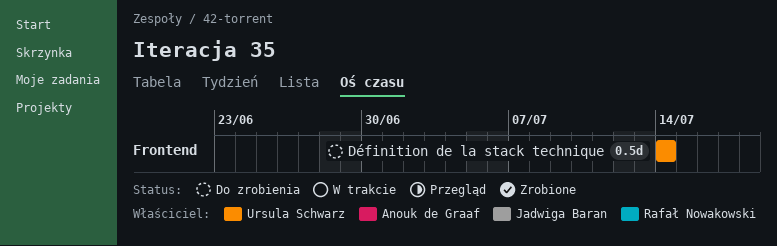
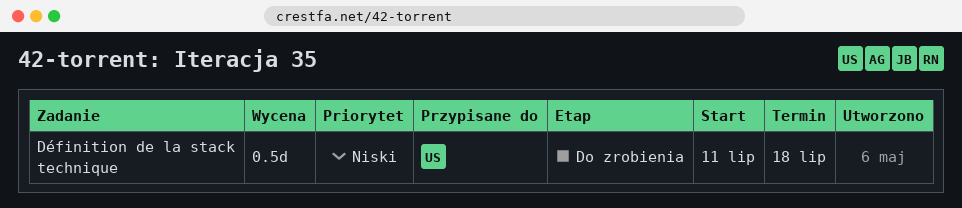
Définition de la stack technique, start: Jul 14 -> Jul 11
Définition de la stack technique, due: Jul 14 -> Jul 18

